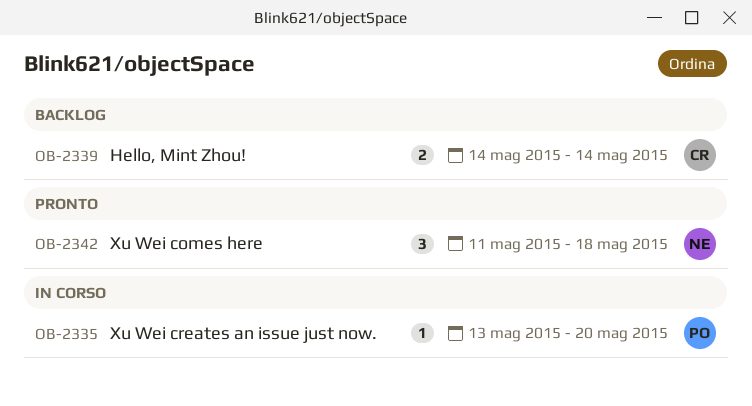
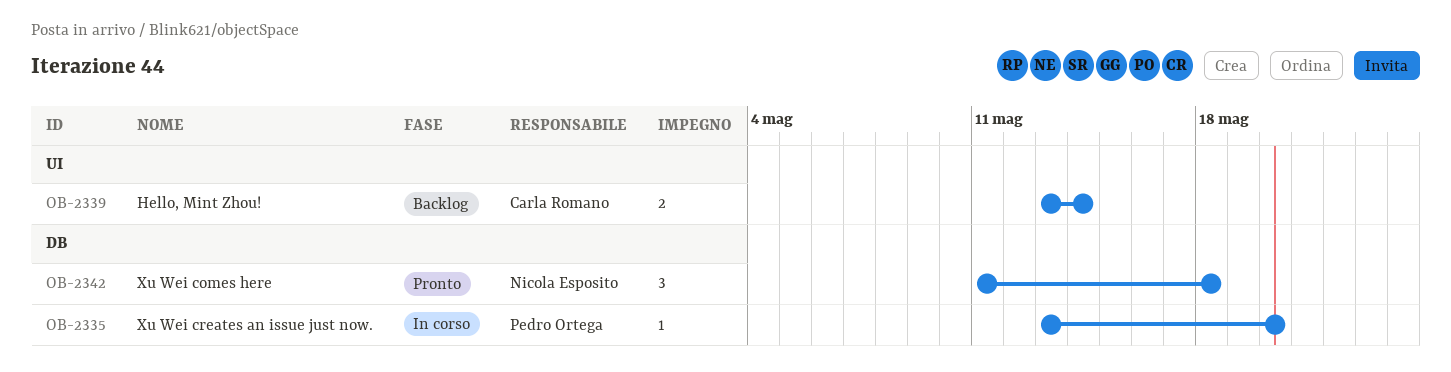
OB-2339, start: May 14 -> May 13

